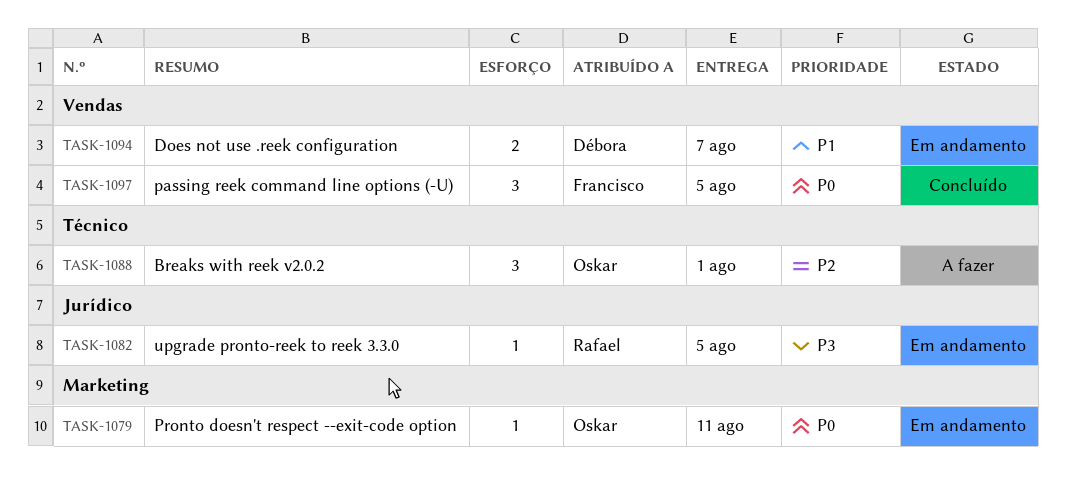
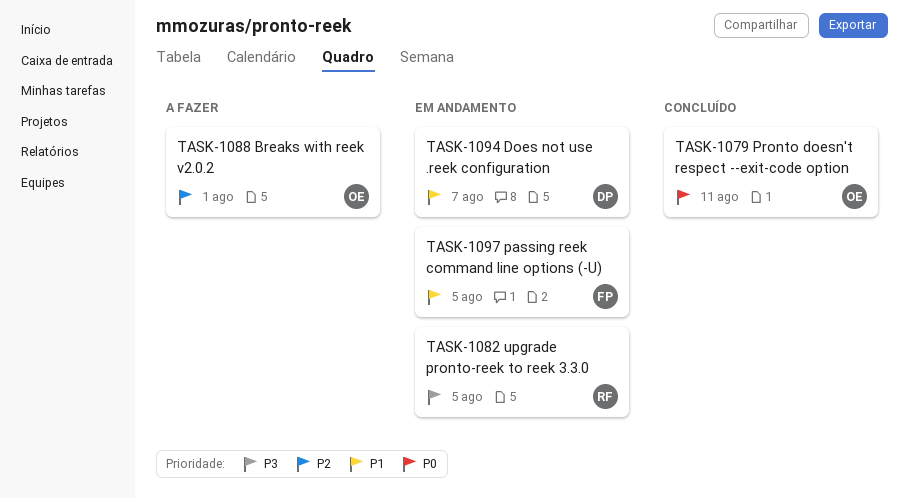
TASK-1079, status: Em andamento -> Concluído
TASK-1097, status: Concluído -> Em andamento
TASK-1097, priority: P0 -> P1

